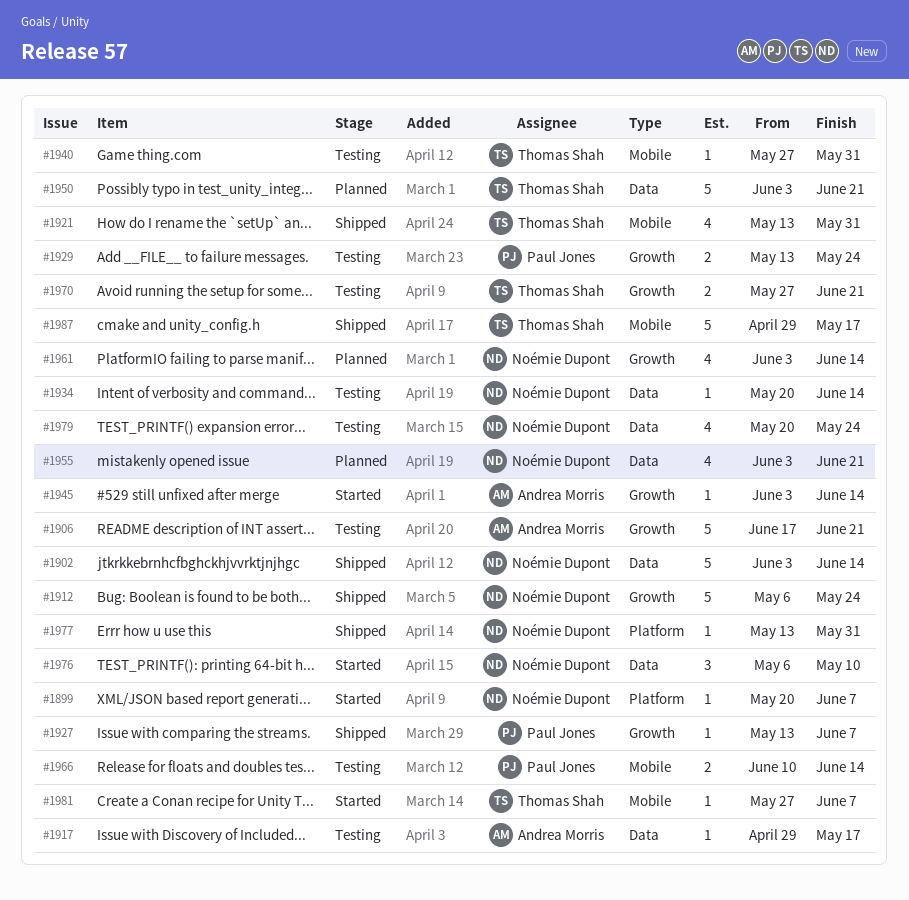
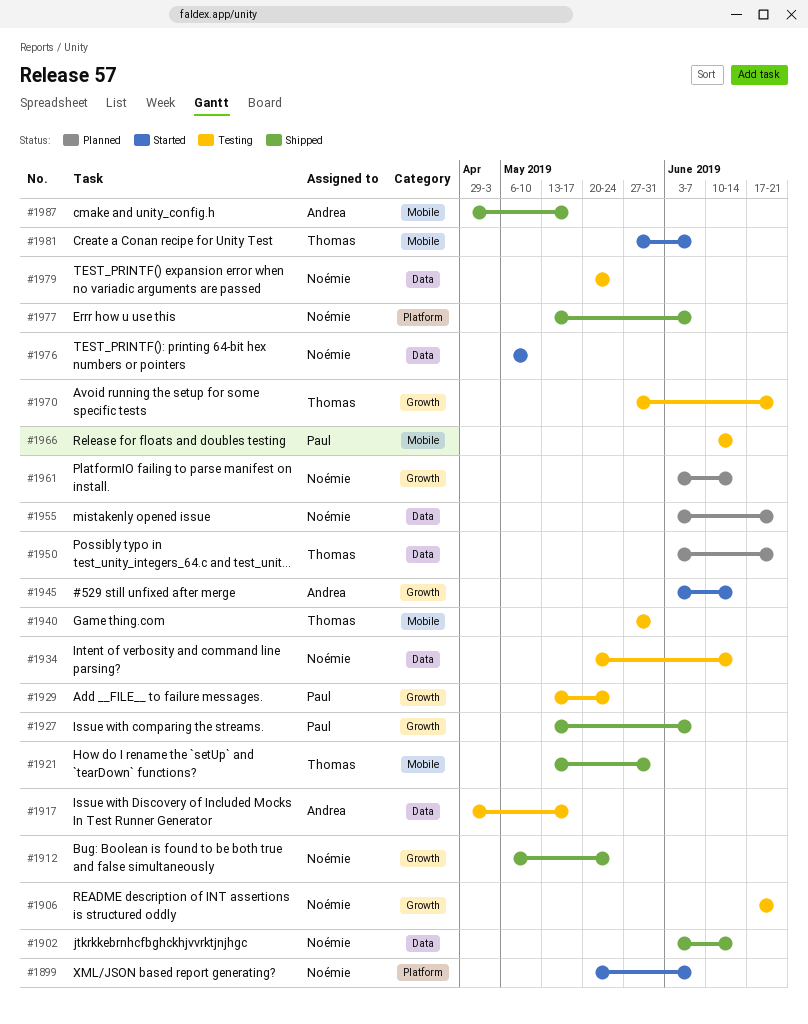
#1906, owner: Andrea Morris -> Noémie Dupont
#1977, due: May 31 -> Jun 7
#1987, owner: Thomas Shah -> Andrea Morris

